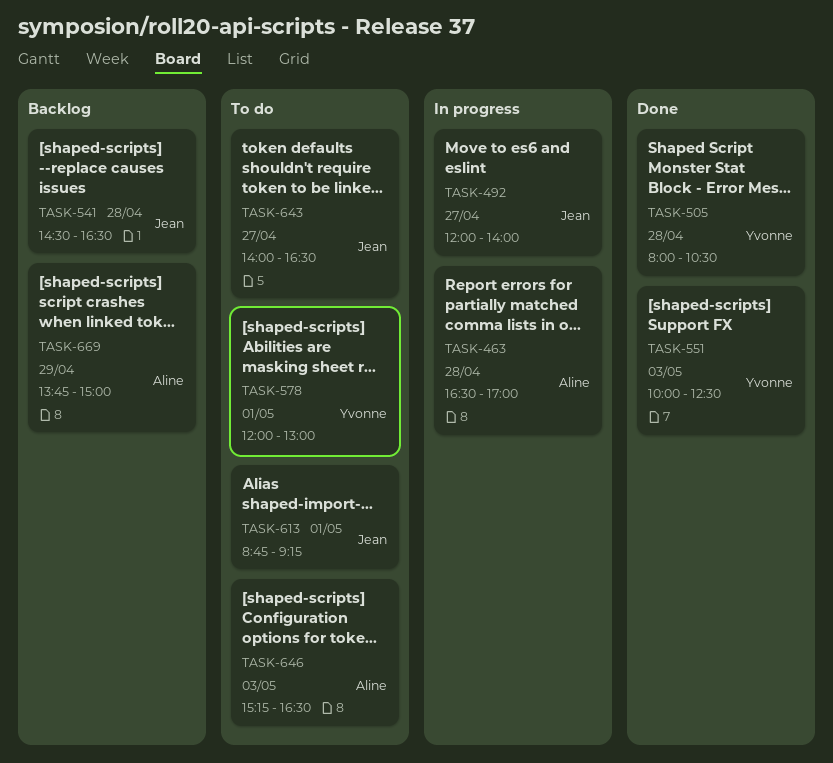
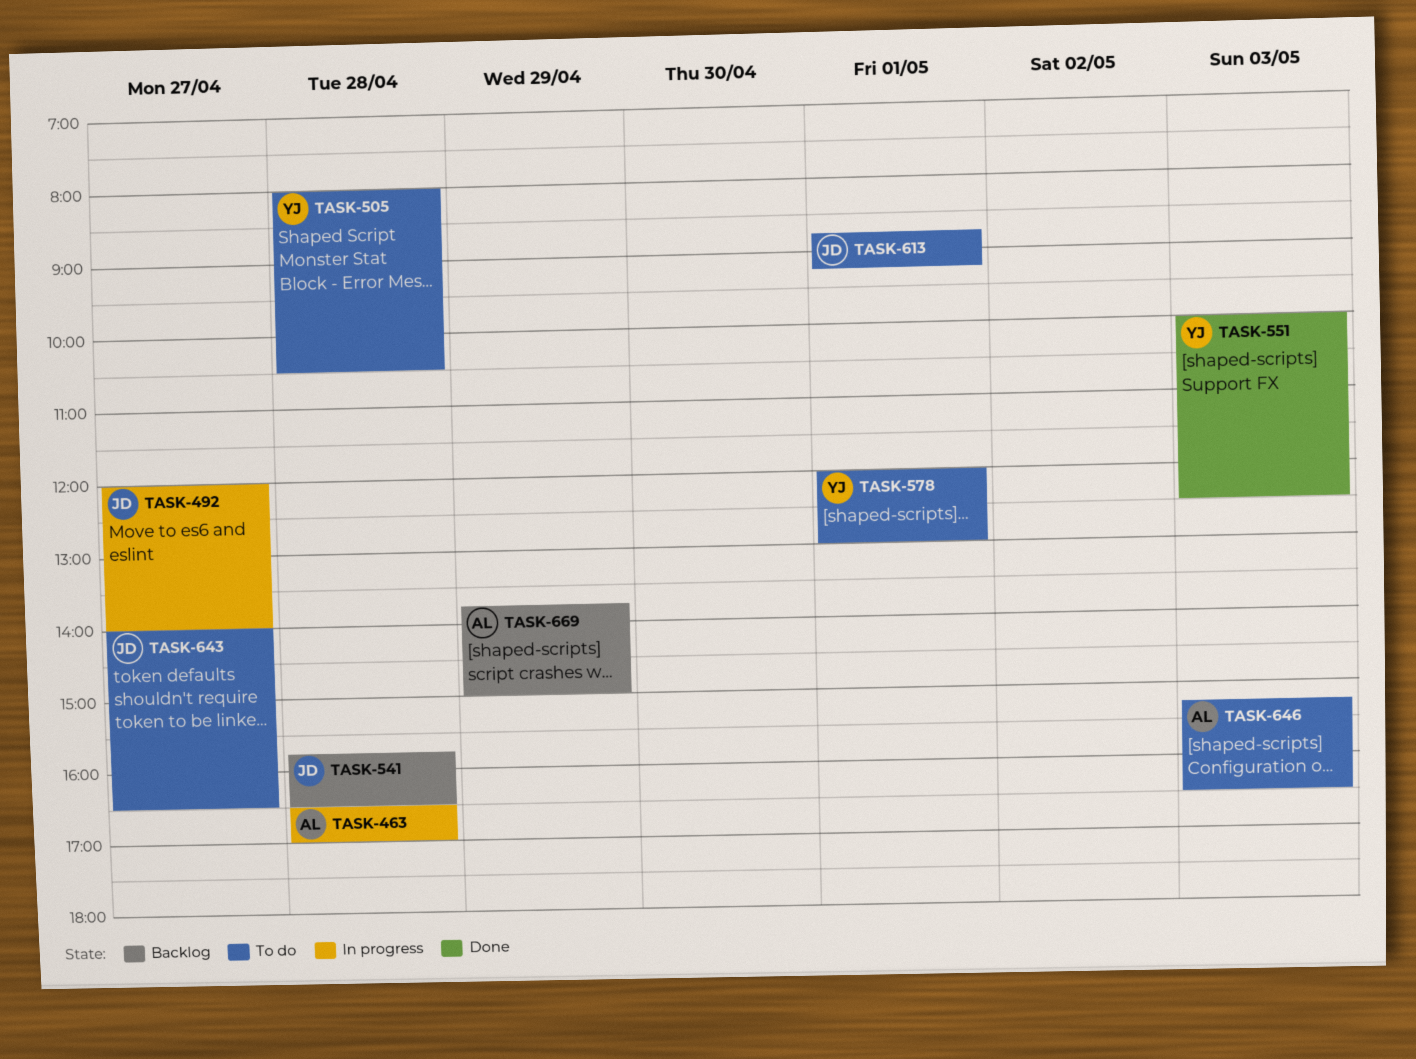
TASK-505, status: Done -> To do
TASK-541, begins: 14:30 -> 15:45

